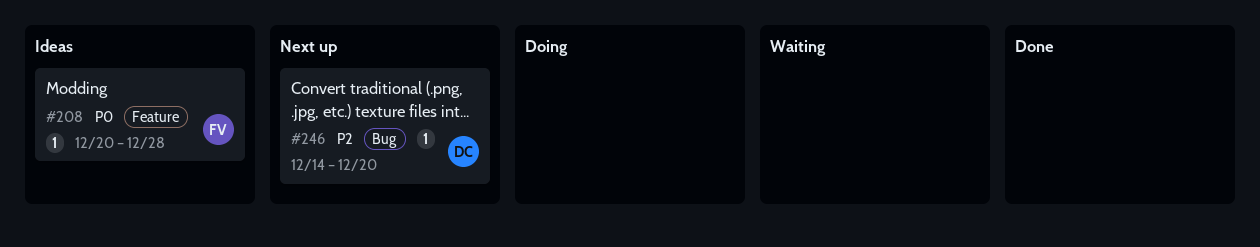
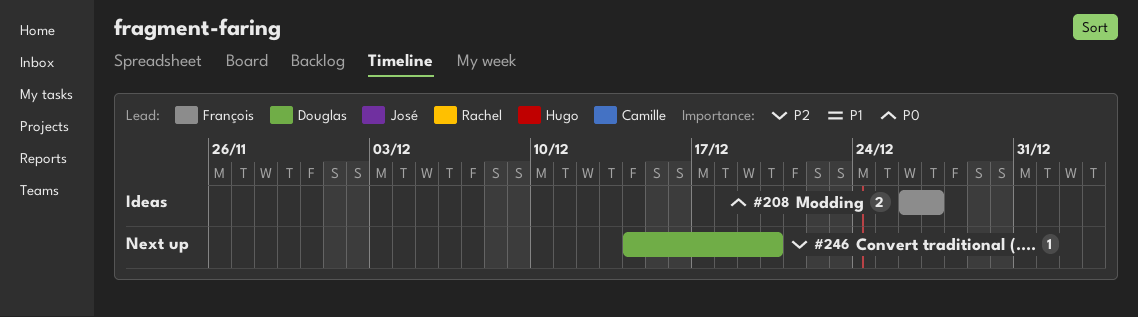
#208, estimate: 1 -> 2
#208, start: Dec 20 -> Dec 26
#208, due: Dec 28 -> Dec 27

